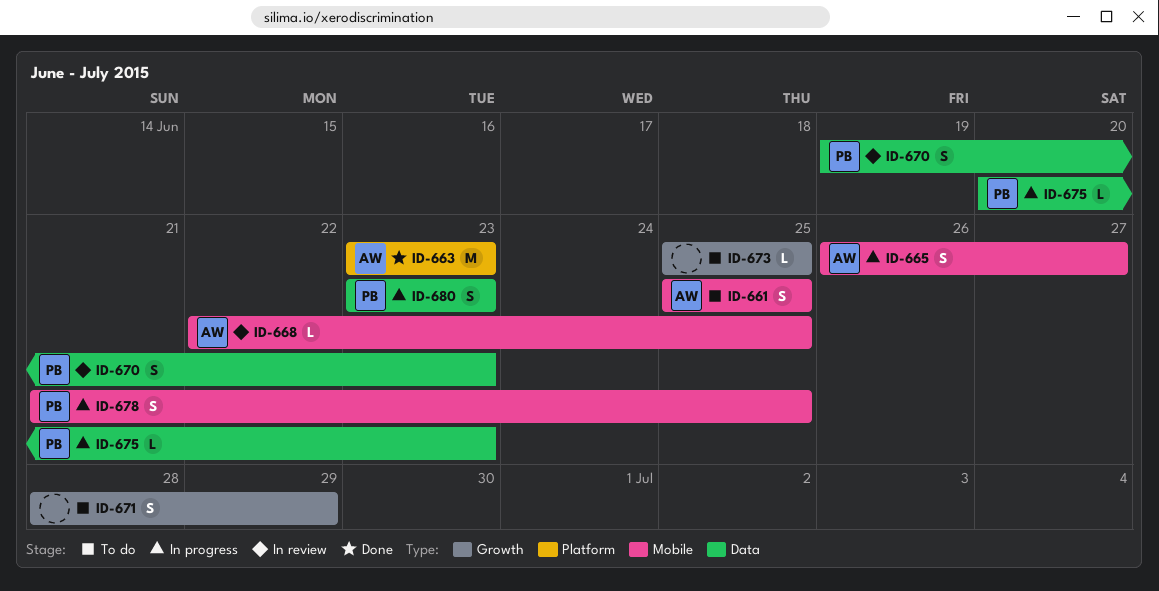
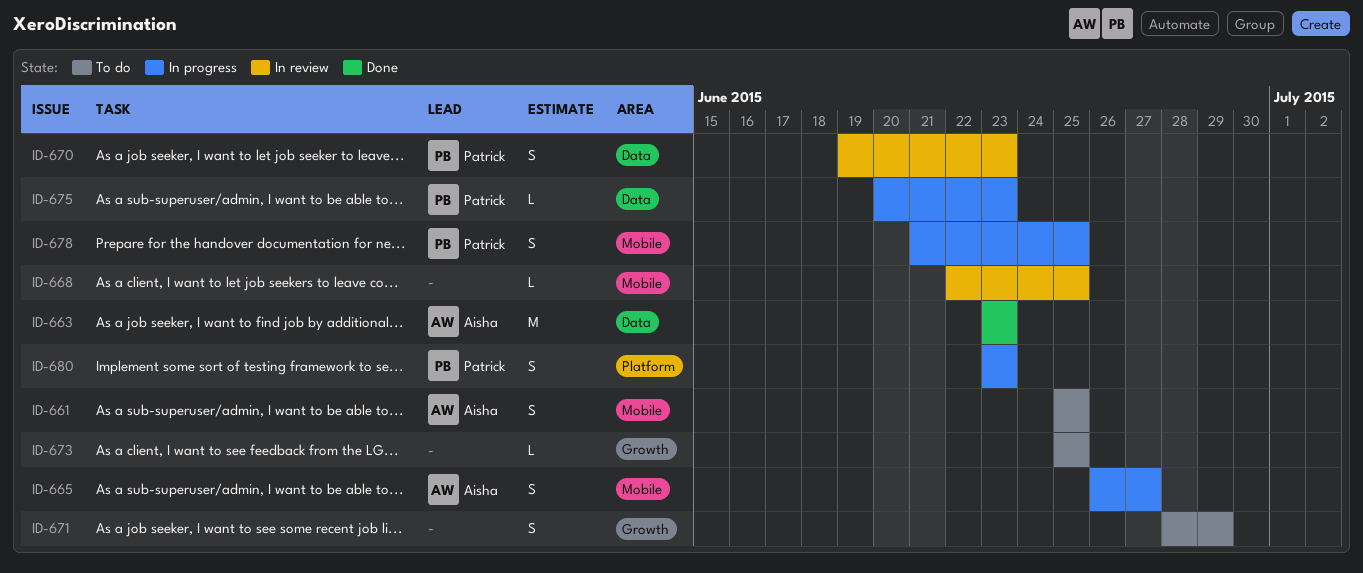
ID-663, label: Platform -> Data
ID-668, owner: Aisha -> none
ID-680, label: Data -> Platform

